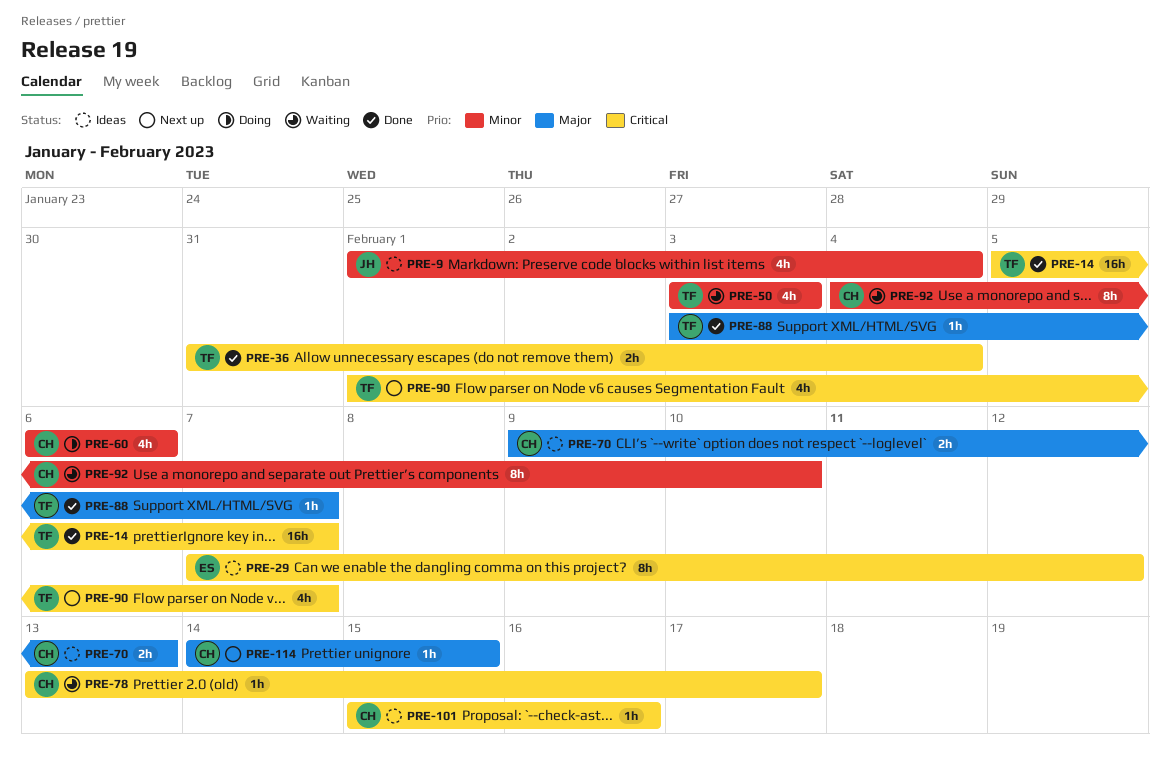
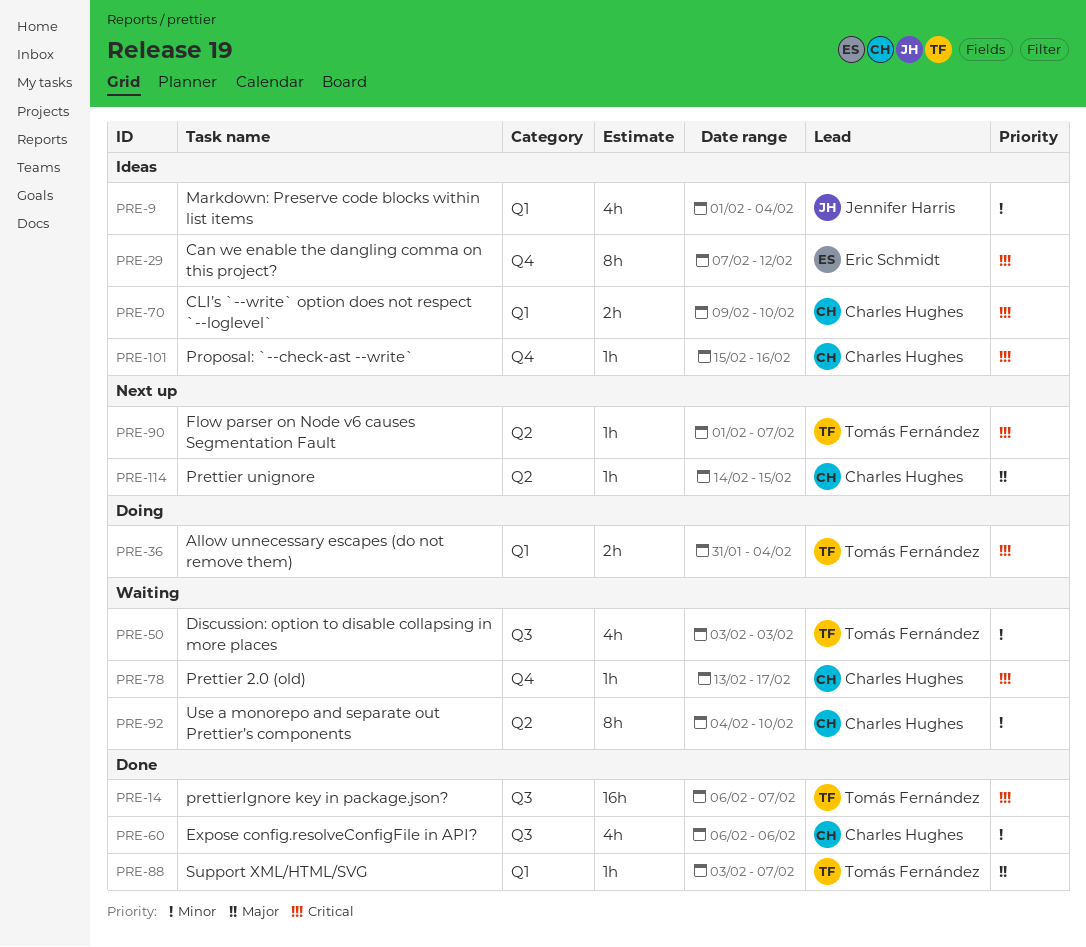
PRE-14, start: Feb 5 -> Feb 6
PRE-36, status: Done -> Doing
PRE-60, status: Doing -> Done
PRE-70, priority: Major -> Critical
PRE-70, due: Feb 13 -> Feb 10
PRE-90, estimate: 4h -> 1h

